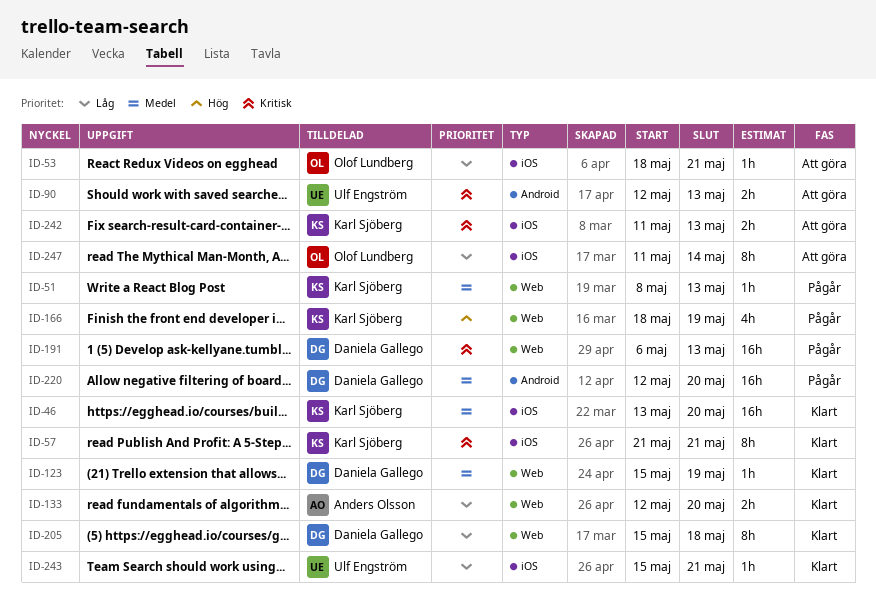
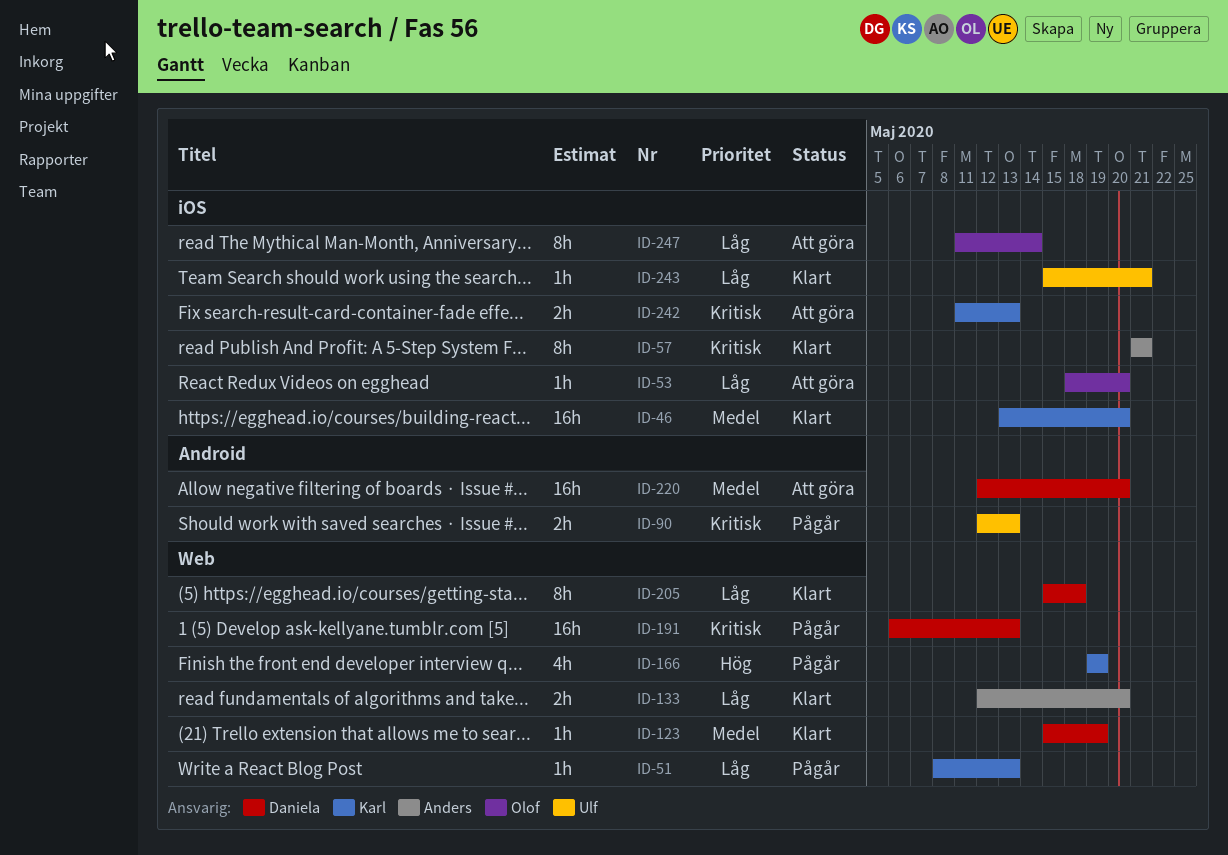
ID-51, priority: Medel -> Låg
ID-53, due: May 21 -> May 20
ID-57, owner: Karl Sjöberg -> Anders Olsson
ID-90, status: Att göra -> Pågår
ID-166, start: May 18 -> May 19
ID-220, status: Pågår -> Att göra

